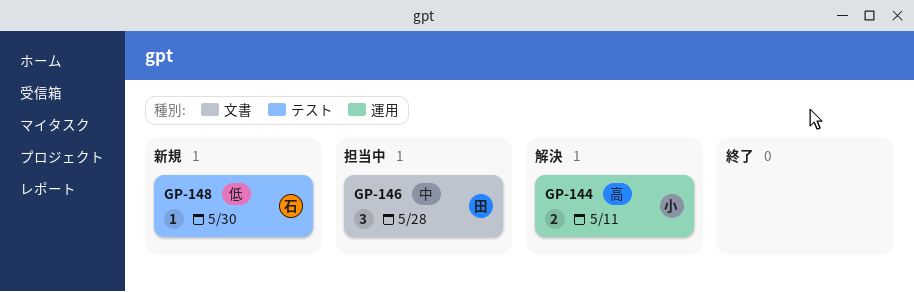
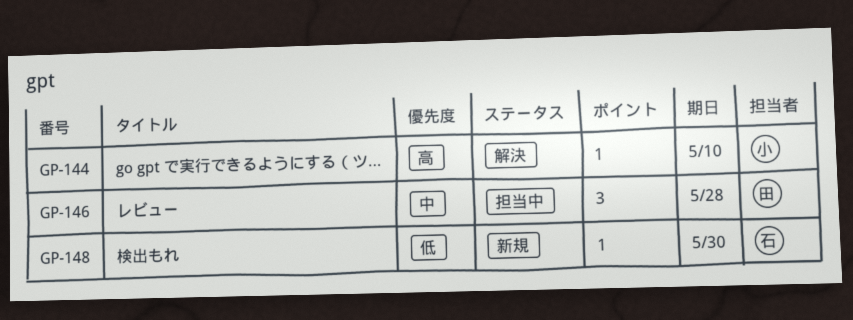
GP-144, estimate: 2 -> 1
GP-144, due: May 11 -> May 10

